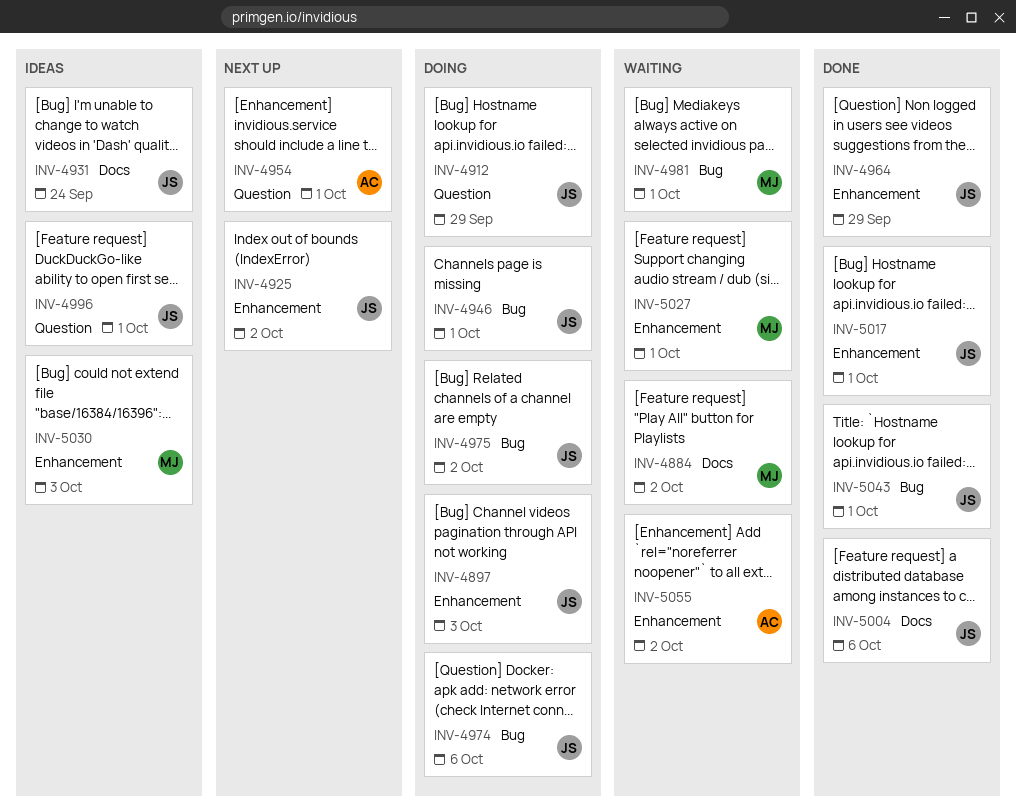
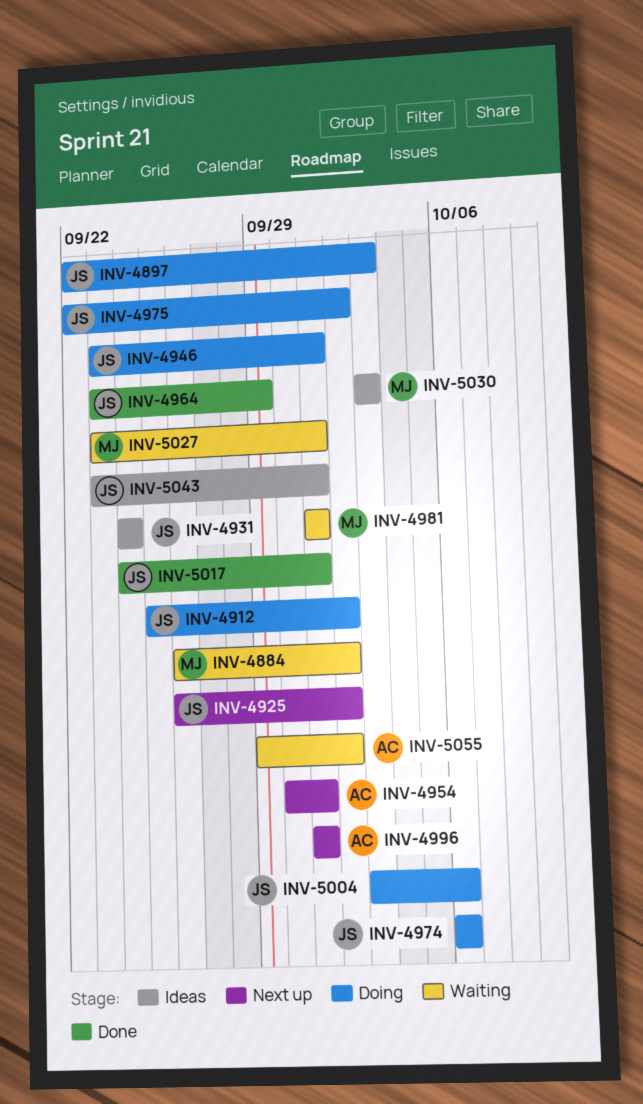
INV-4912, due: Sep 29 -> Oct 2
INV-4996, status: Ideas -> Next up
INV-4996, owner: JS -> AC
INV-5004, status: Done -> Doing
INV-5043, status: Done -> Ideas

